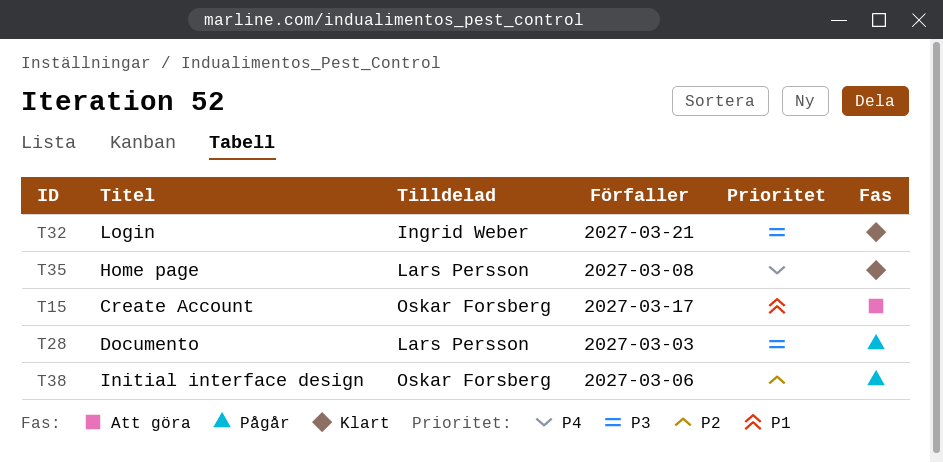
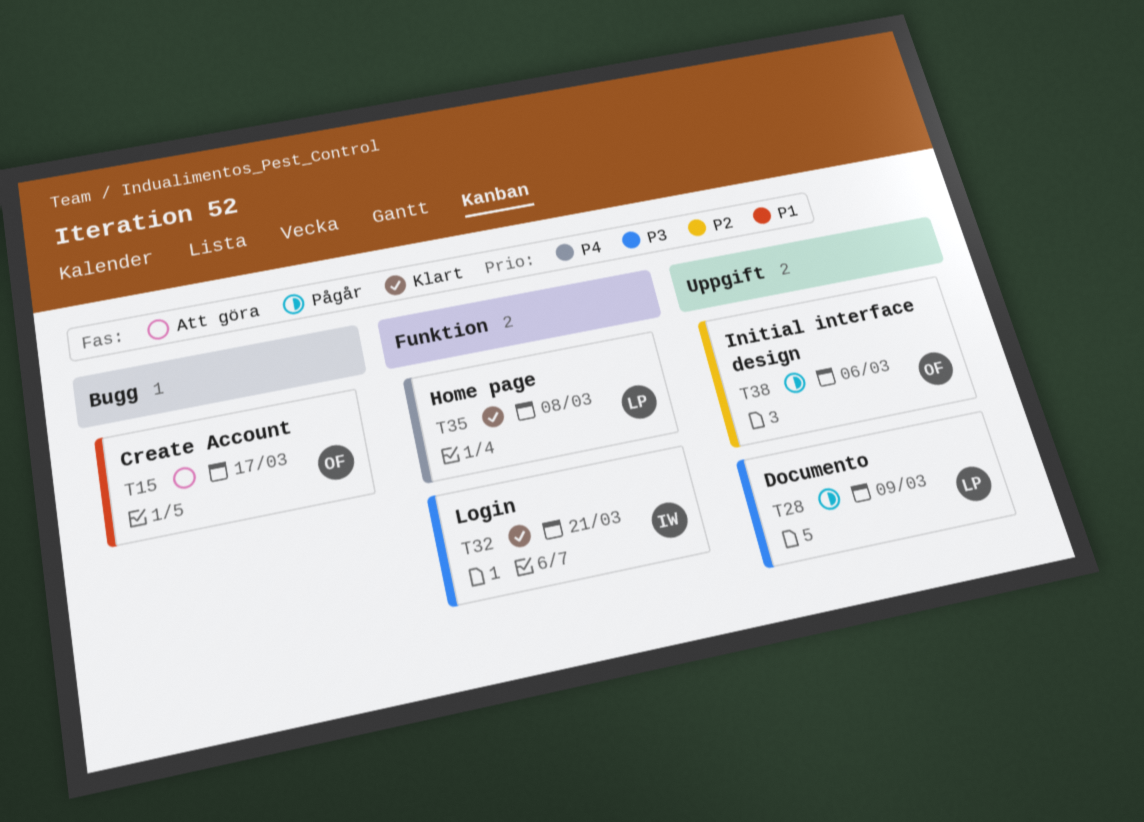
T28, due: Mar 3 -> Mar 9

